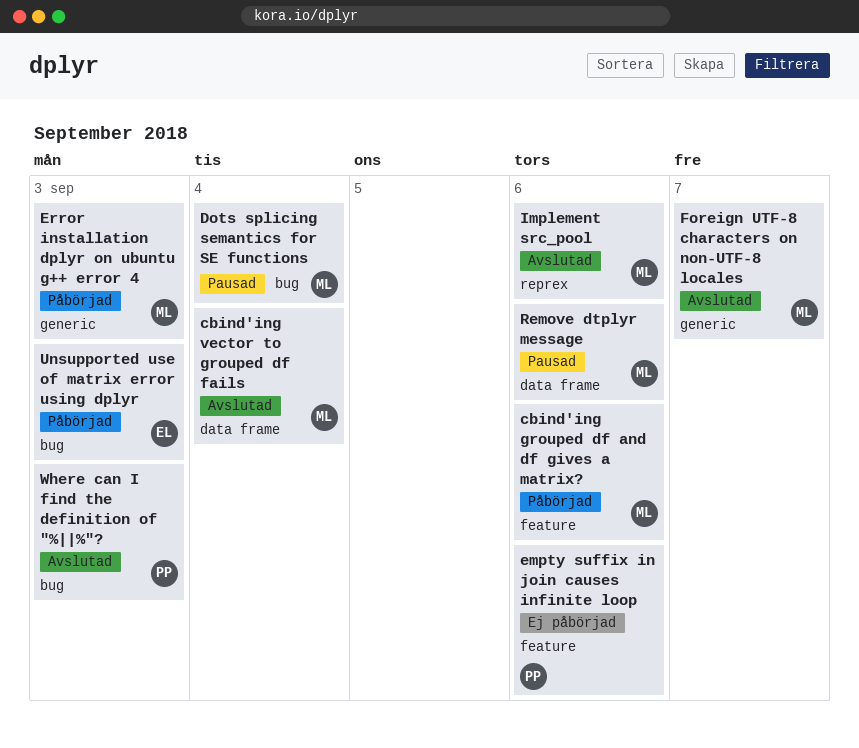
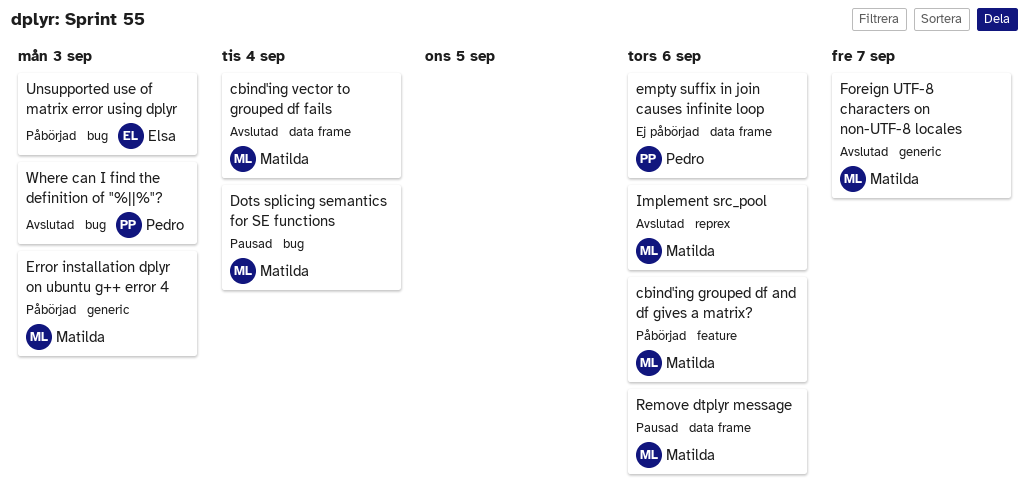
empty suffix in join causes infinite loop, label: feature -> data frame

